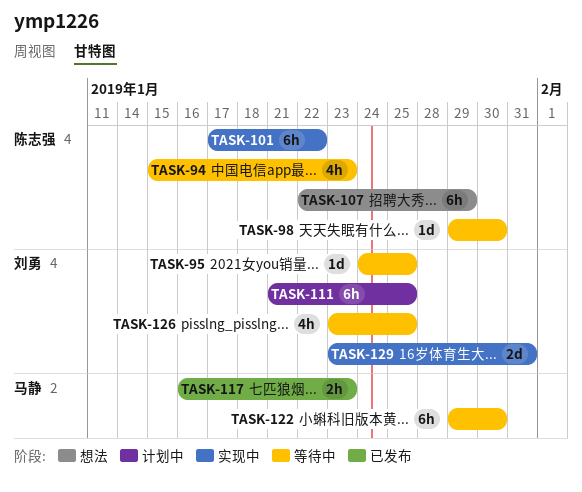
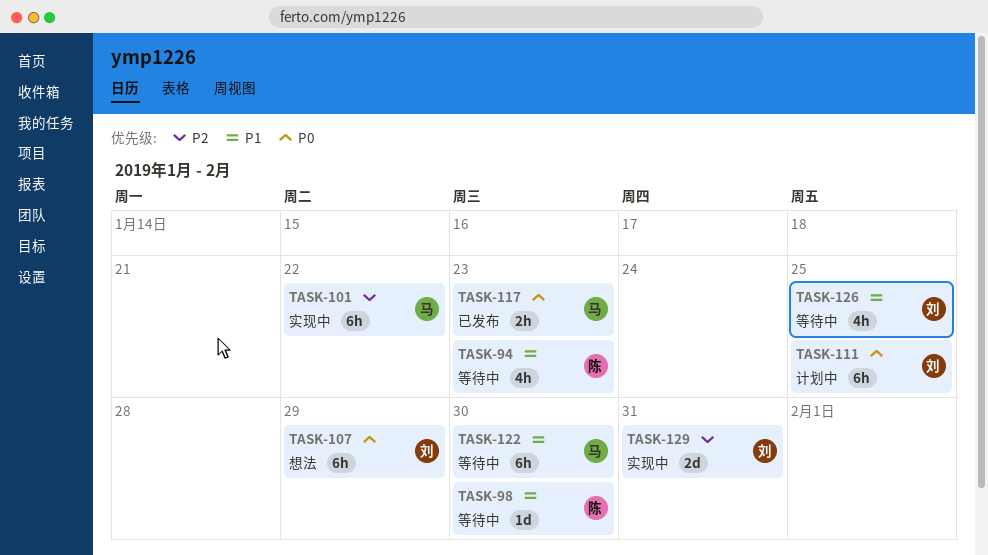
TASK-95: present -> none
TASK-101, owner: 陈志强 -> 马静
TASK-107, owner: 陈志强 -> 刘勇

